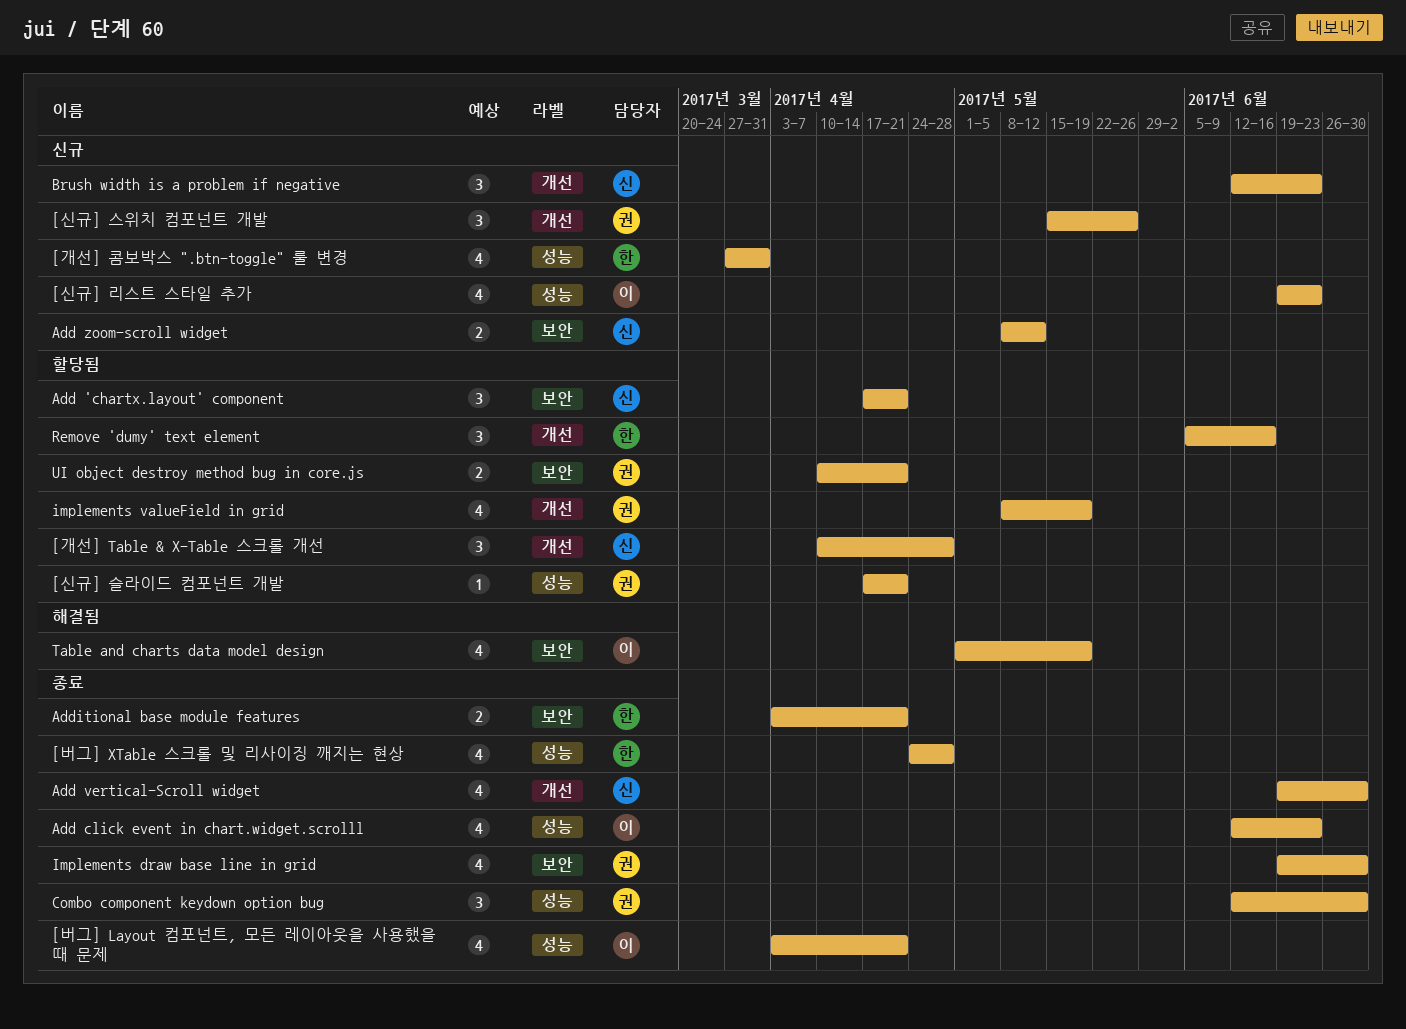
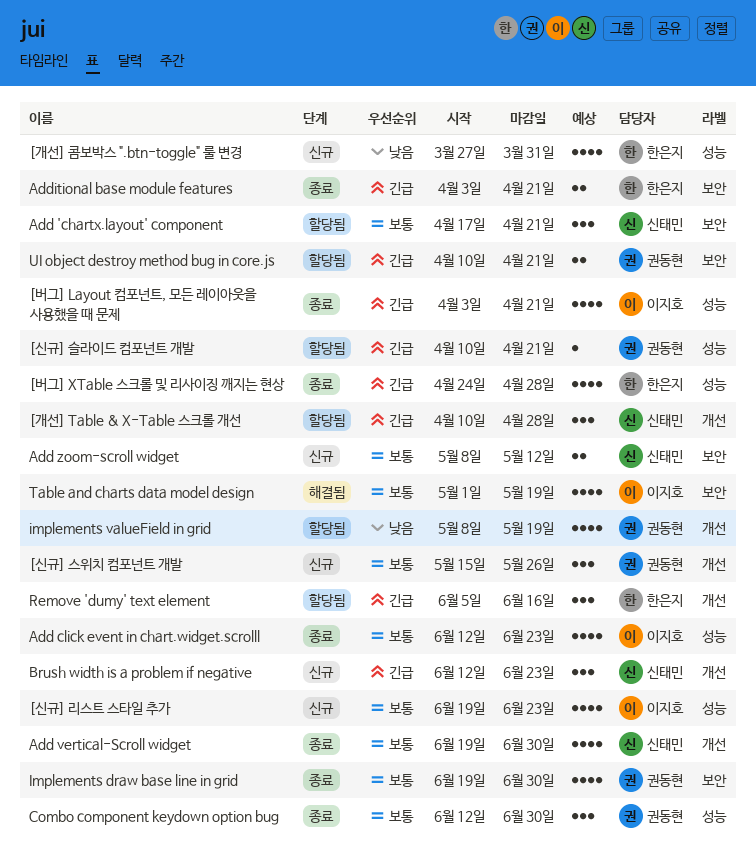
[신규] 슬라이드 컴포넌트 개발, start: Apr 17 -> Apr 10

